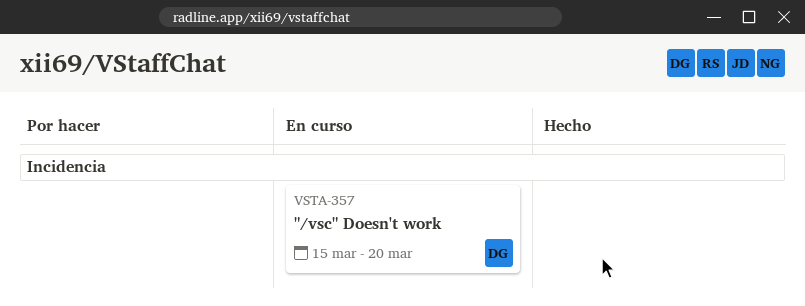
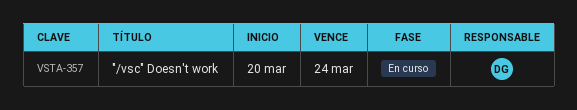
VSTA-357, start: Mar 15 -> Mar 20
VSTA-357, due: Mar 20 -> Mar 24

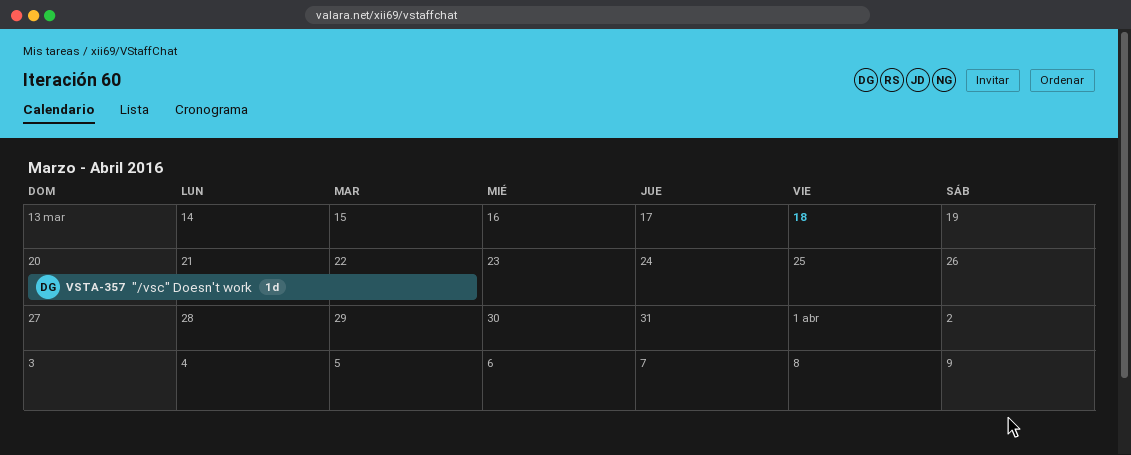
VSTA-357, due: Mar 24 -> Mar 22

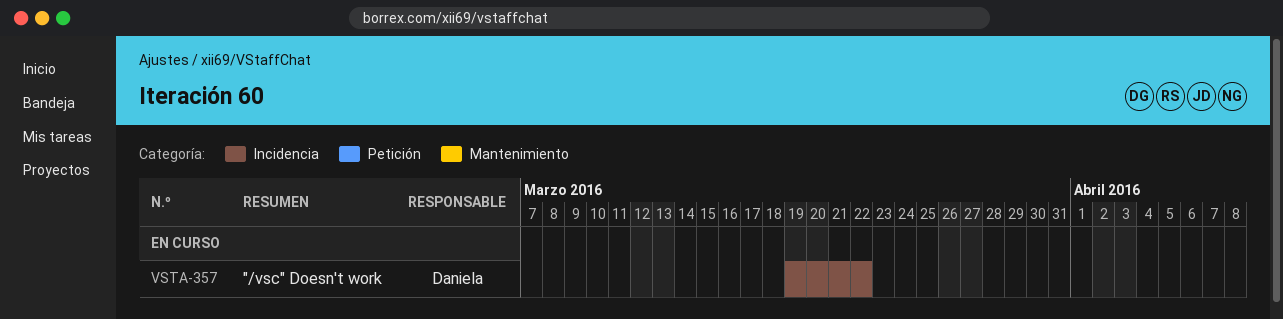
VSTA-357, start: Mar 20 -> Mar 19

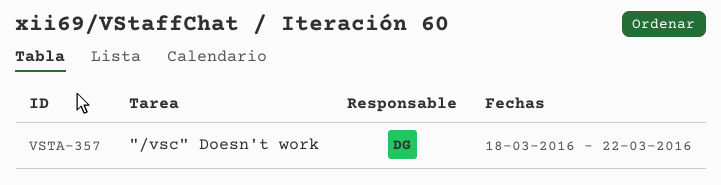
VSTA-357, start: Mar 19 -> Mar 18

